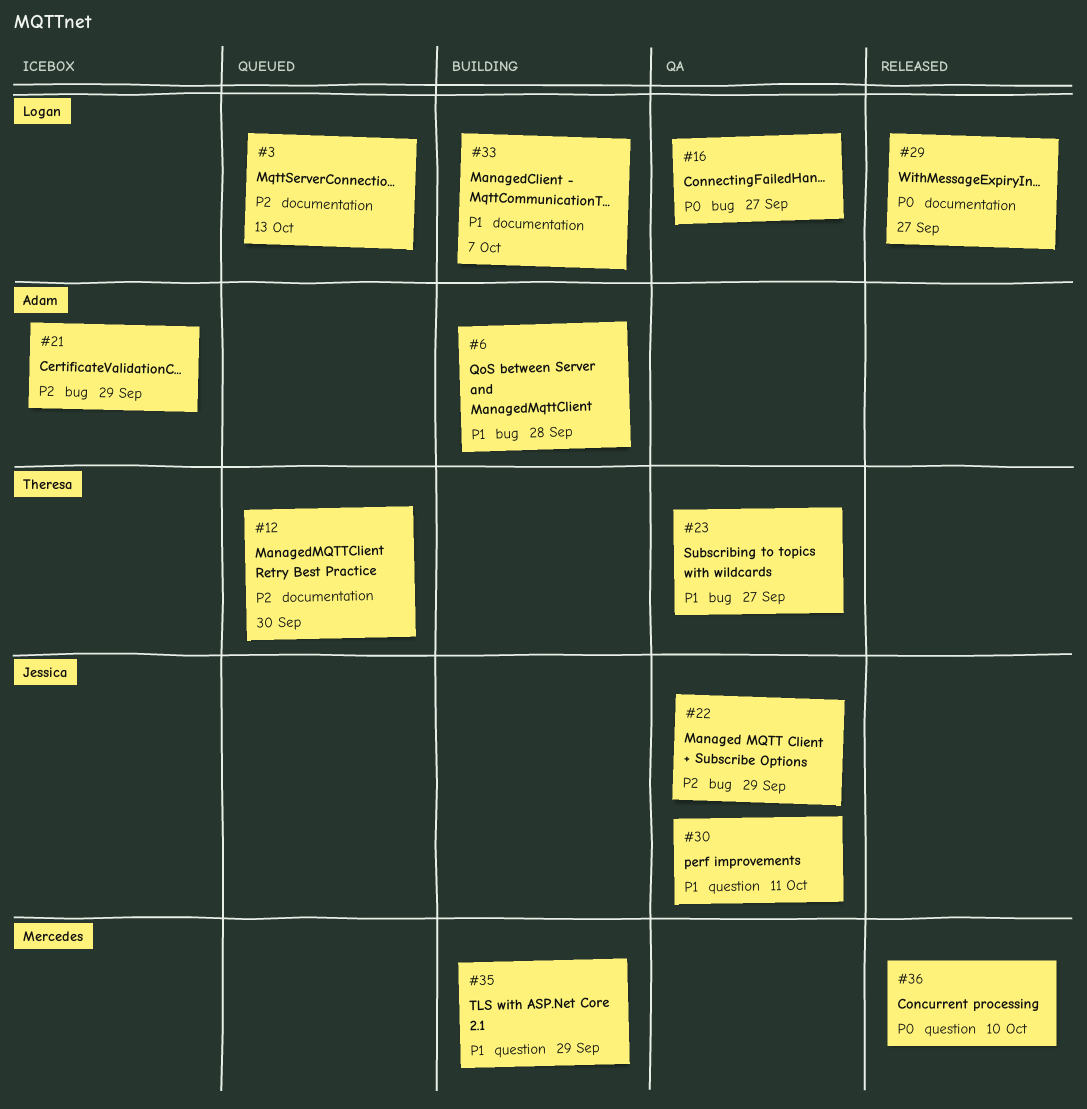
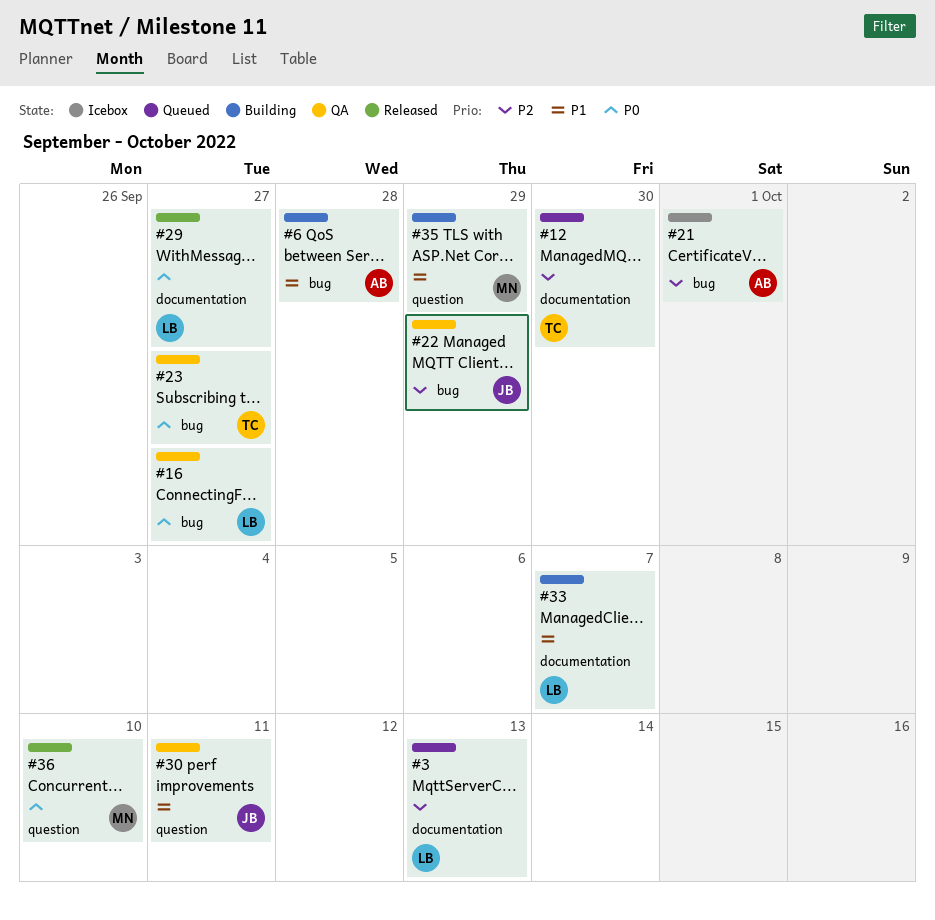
#21, due: Sep 29 -> Oct 1
#23, priority: P1 -> P0

